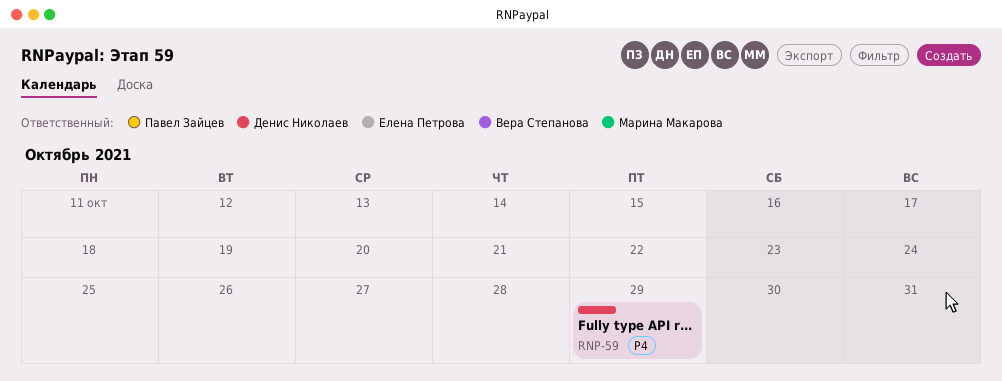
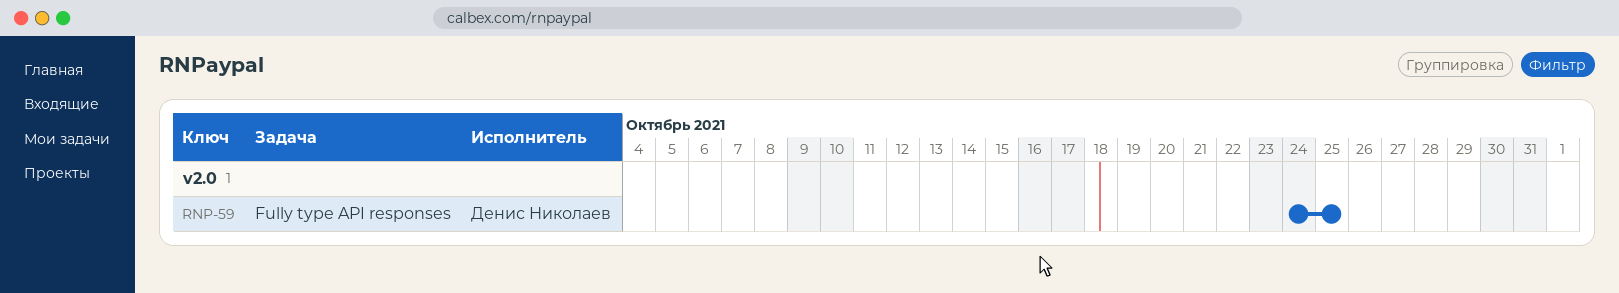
RNP-59, due: Oct 29 -> Oct 25

